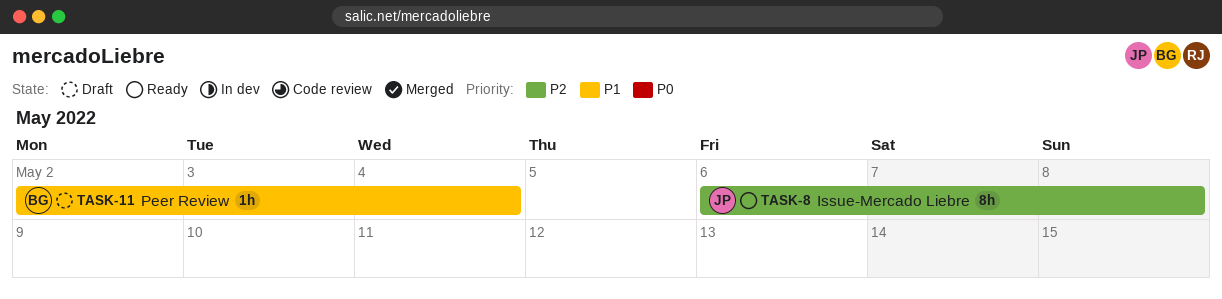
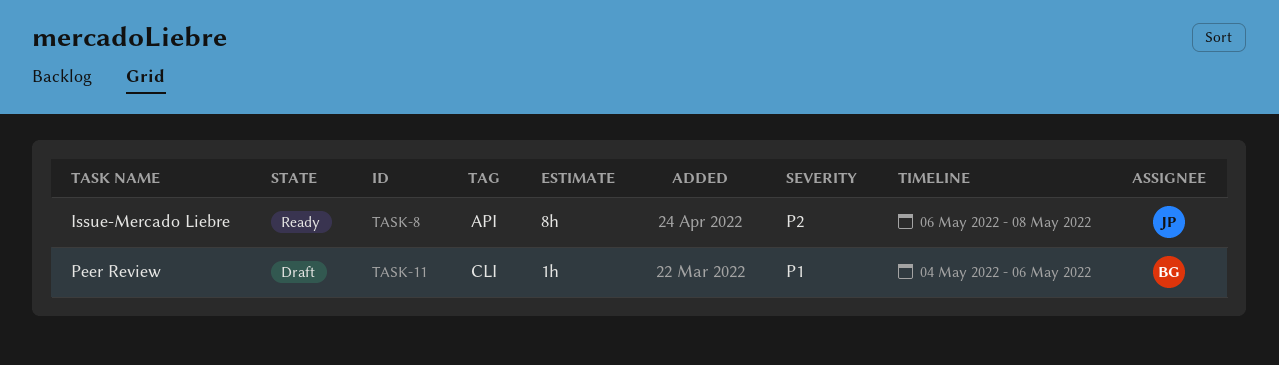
TASK-11, start: May 2 -> May 4
TASK-11, due: May 4 -> May 6

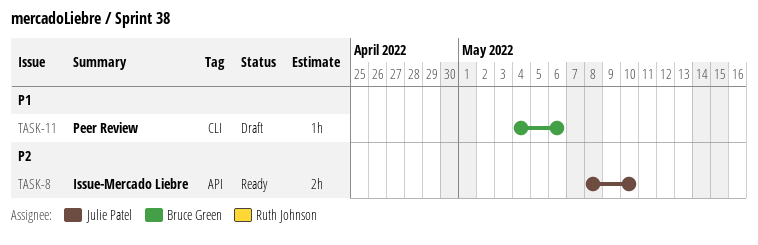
TASK-8, estimate: 8h -> 2h
TASK-8, start: May 6 -> May 8
TASK-8, due: May 8 -> May 10

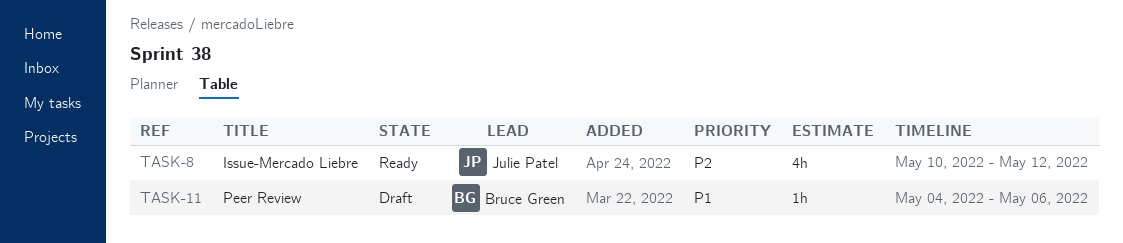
TASK-8, estimate: 2h -> 4h
TASK-8, start: May 8 -> May 10
TASK-8, due: May 10 -> May 12

